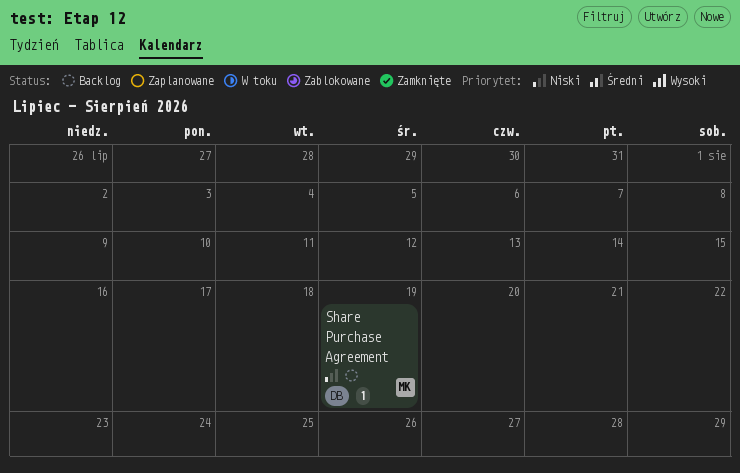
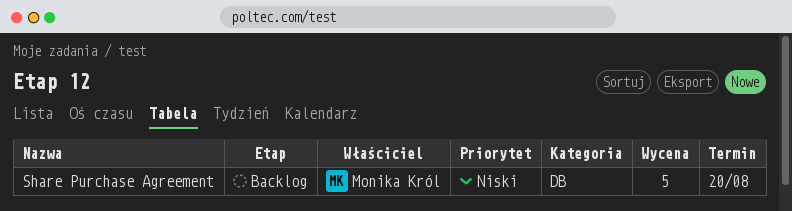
Share Purchase Agreement, estimate: 1 -> 5
Share Purchase Agreement, due: Aug 19 -> Aug 20

